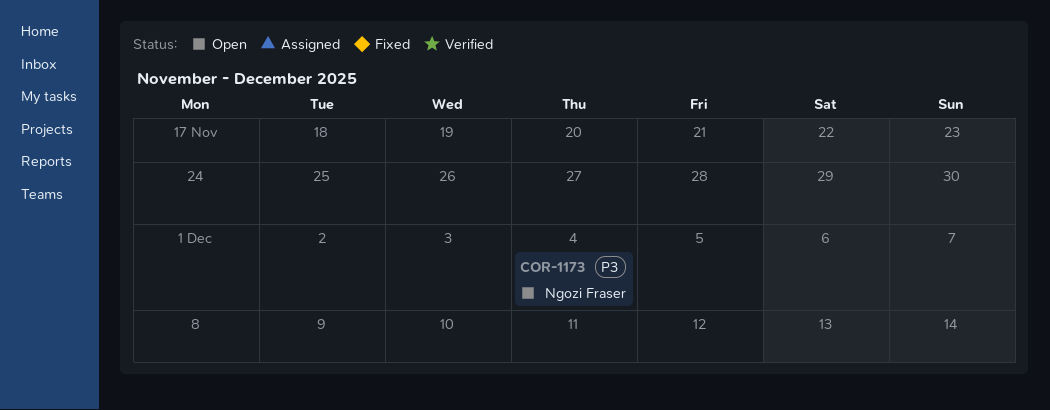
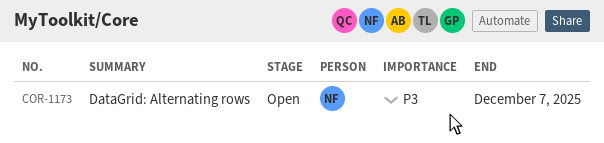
COR-1173, due: Dec 4 -> Dec 7

